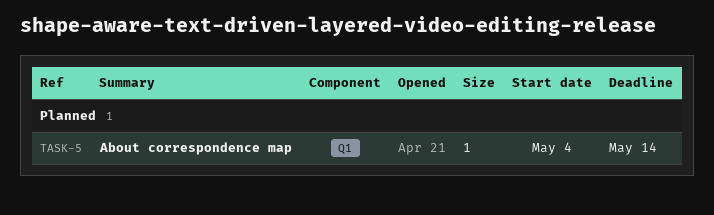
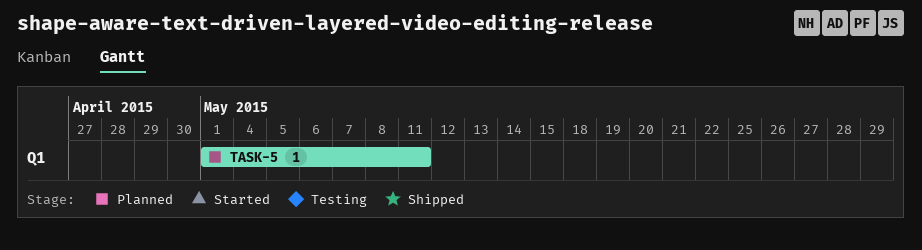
TASK-5, start: May 4 -> May 1
TASK-5, due: May 14 -> May 11

